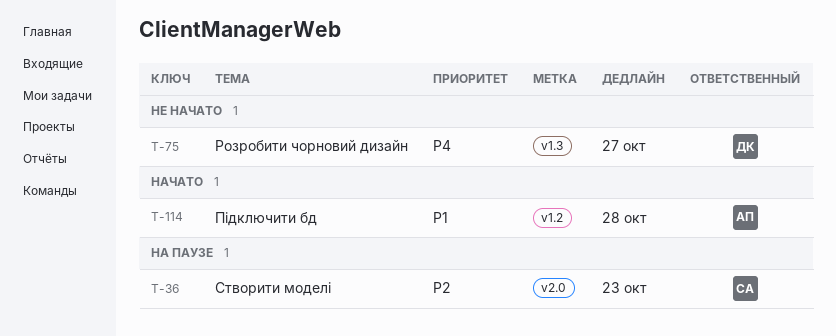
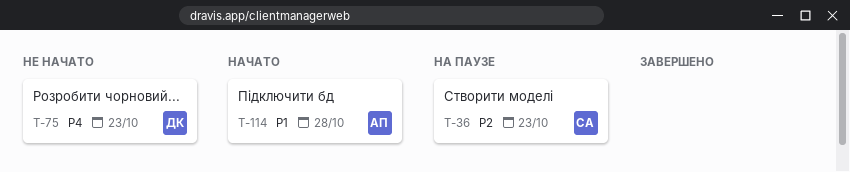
T-75, due: Oct 27 -> Oct 23

